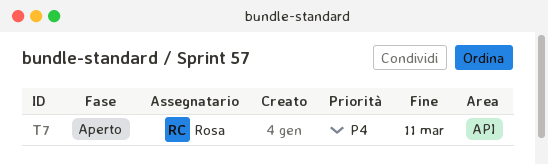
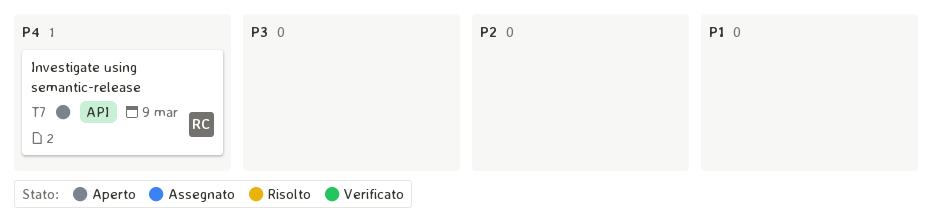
T7, due: Mar 11 -> Mar 9

